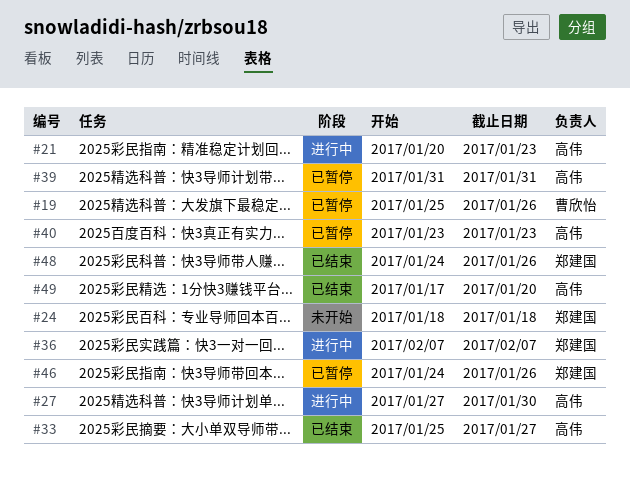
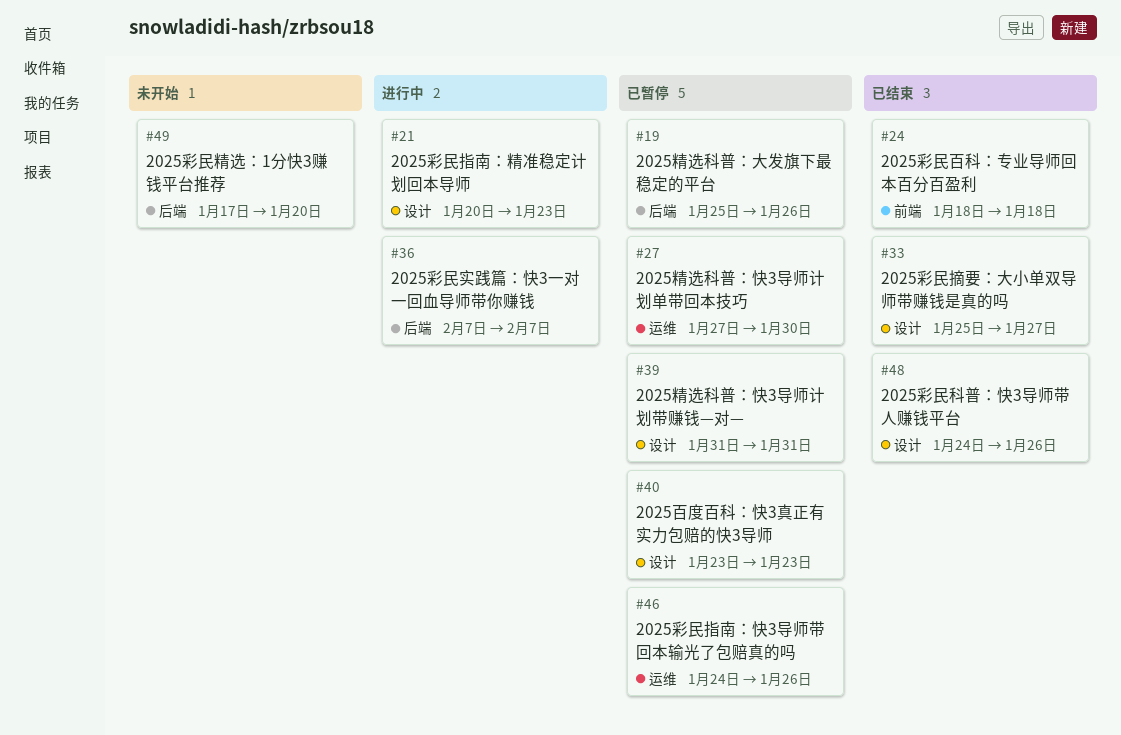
#24, status: 未开始 -> 已结束
#27, status: 进行中 -> 已暂停
#49, status: 已结束 -> 未开始

